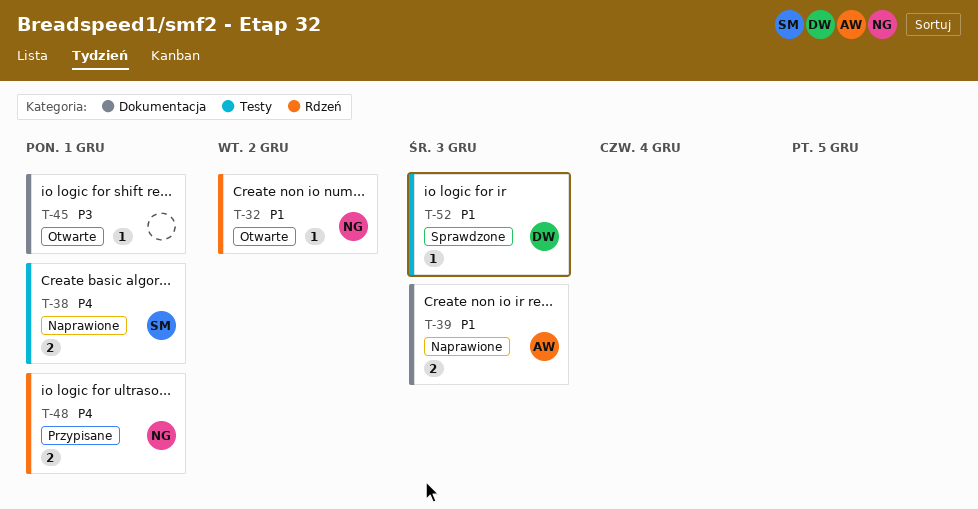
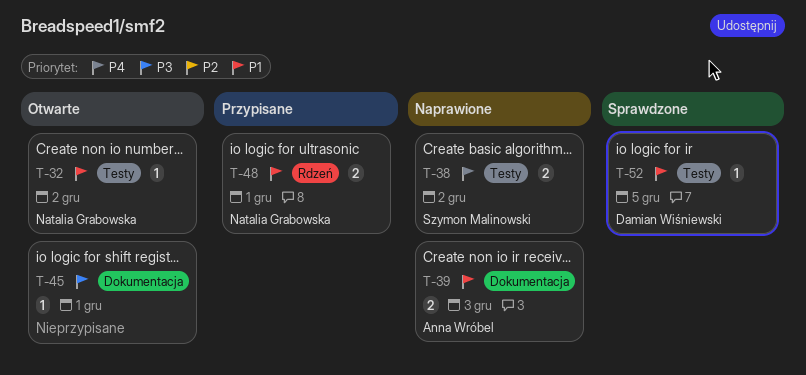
T-32, label: Rdzeń -> Testy
T-38, due: Dec 1 -> Dec 2
T-48, priority: P4 -> P1
T-52, due: Dec 3 -> Dec 5

